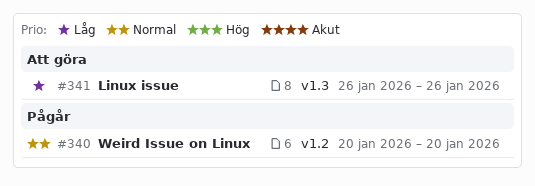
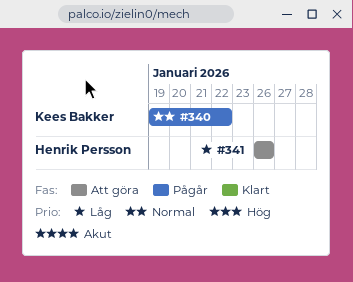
#340, start: Jan 20 -> Jan 19
#340, due: Jan 20 -> Jan 22

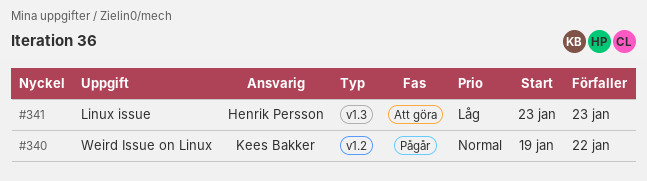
#341, start: Jan 26 -> Jan 23
#341, due: Jan 26 -> Jan 23

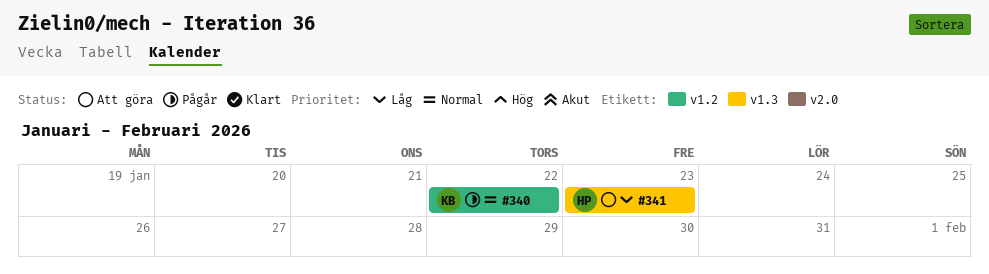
#340, start: Jan 19 -> Jan 22

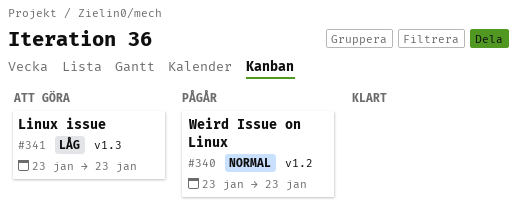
#340, start: Jan 22 -> Jan 23
#340, due: Jan 22 -> Jan 23

